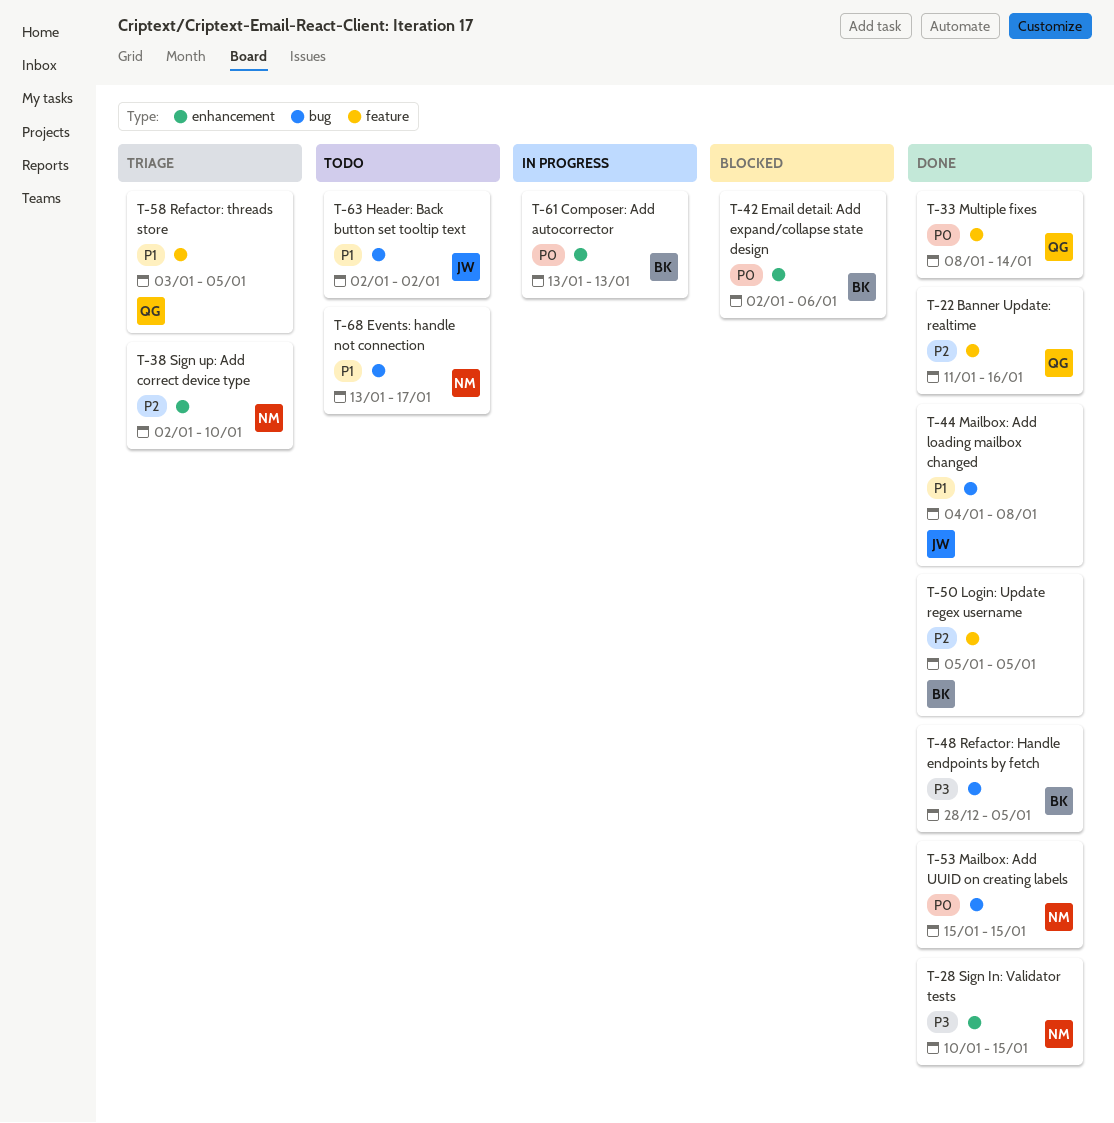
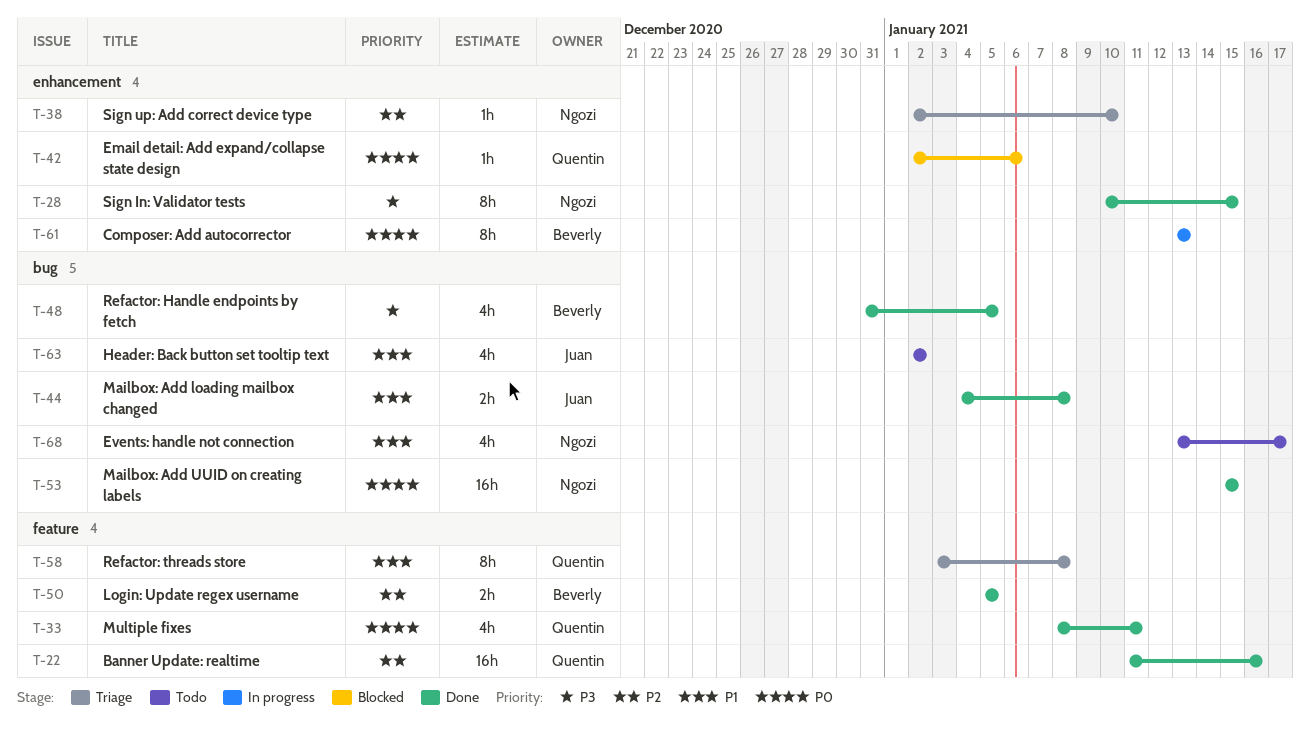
T-33, due: Jan 14 -> Jan 11
T-42, owner: Beverly -> Quentin
T-48, start: Dec 28 -> Dec 31
T-58, due: Jan 5 -> Jan 8

